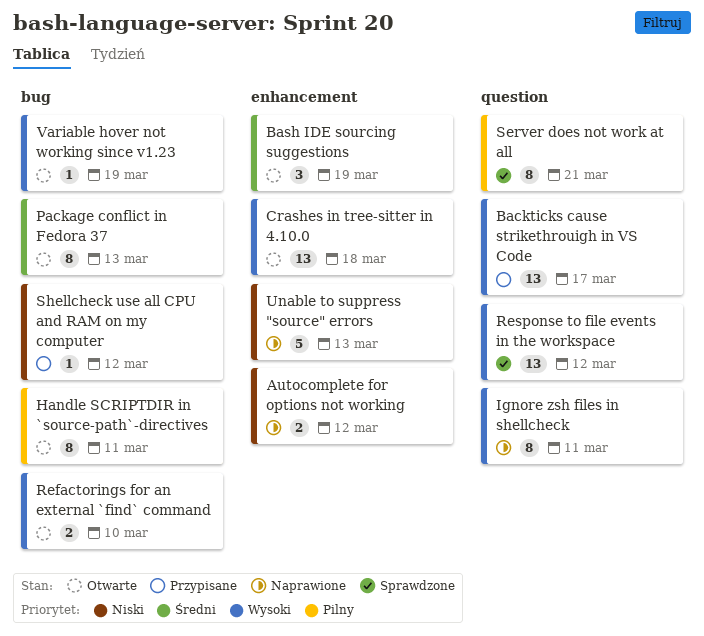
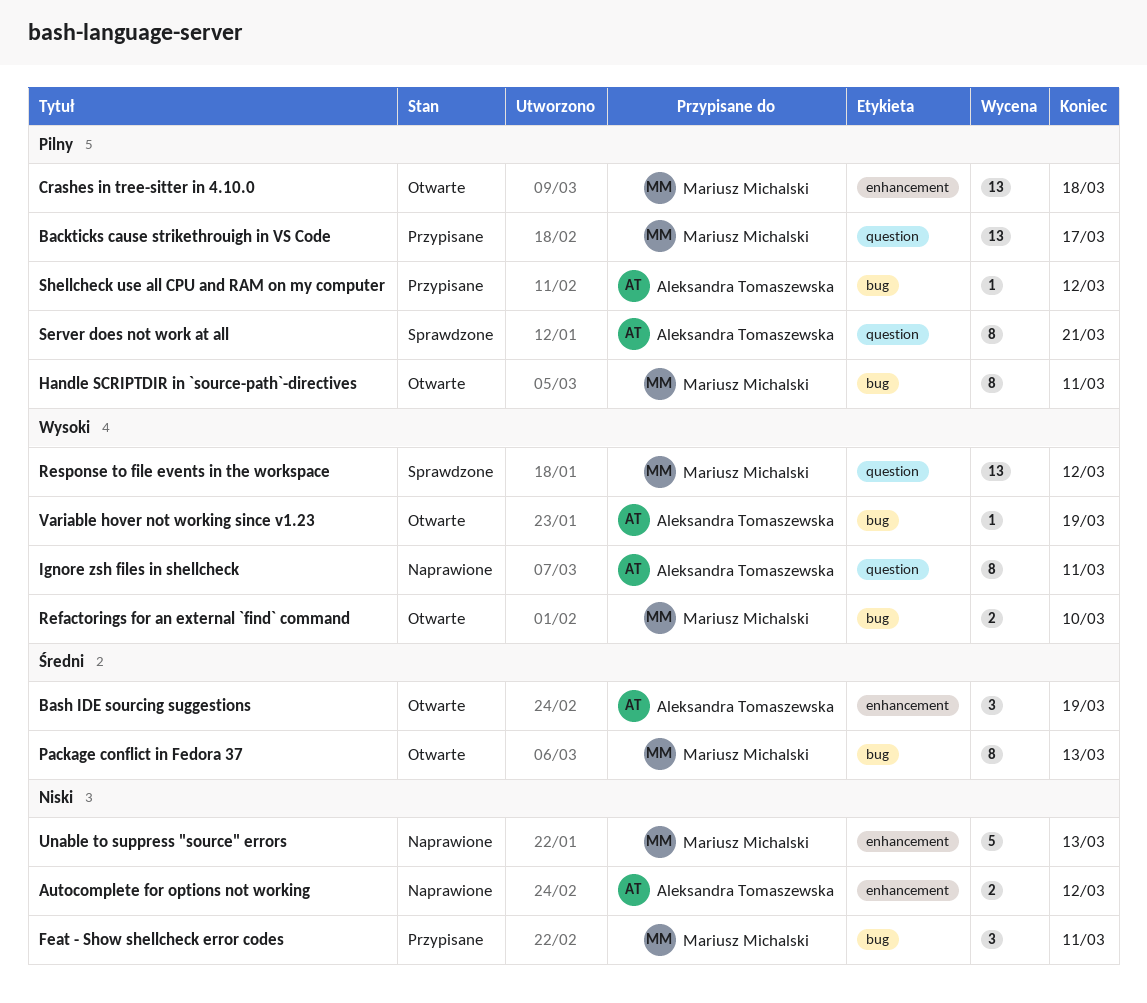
Backticks cause strikethrouigh in VS Code, priority: Wysoki -> Pilny
Crashes in tree-sitter in 4.10.0, priority: Wysoki -> Pilny
Feat - Show shellcheck error codes: none -> present
Shellcheck use all CPU and RAM on my computer, priority: Niski -> Pilny

